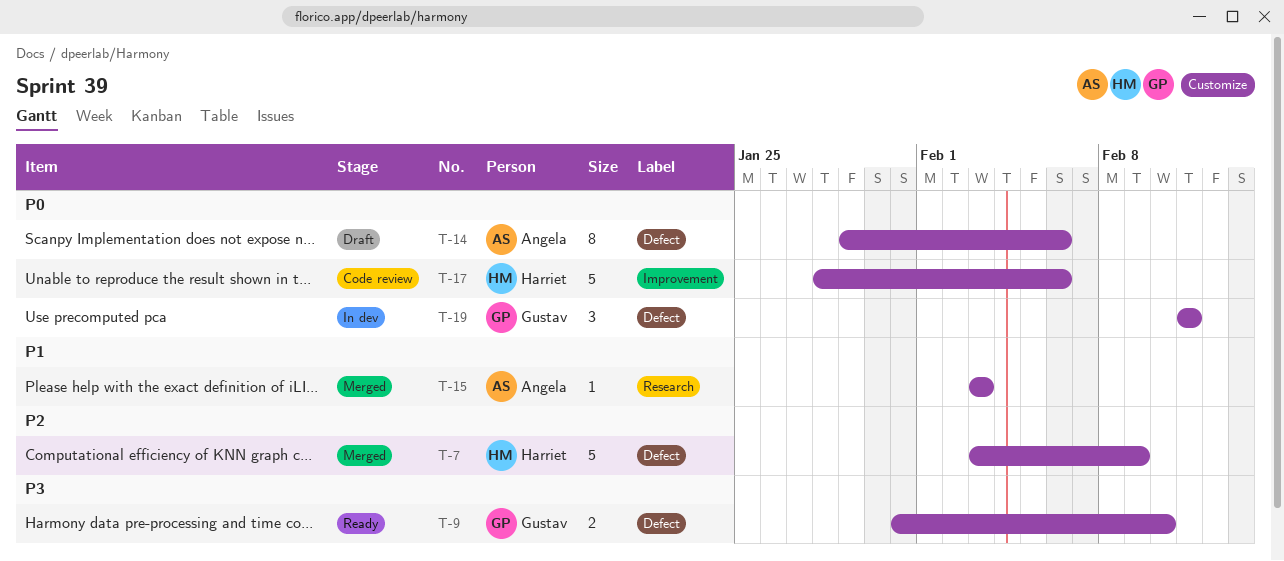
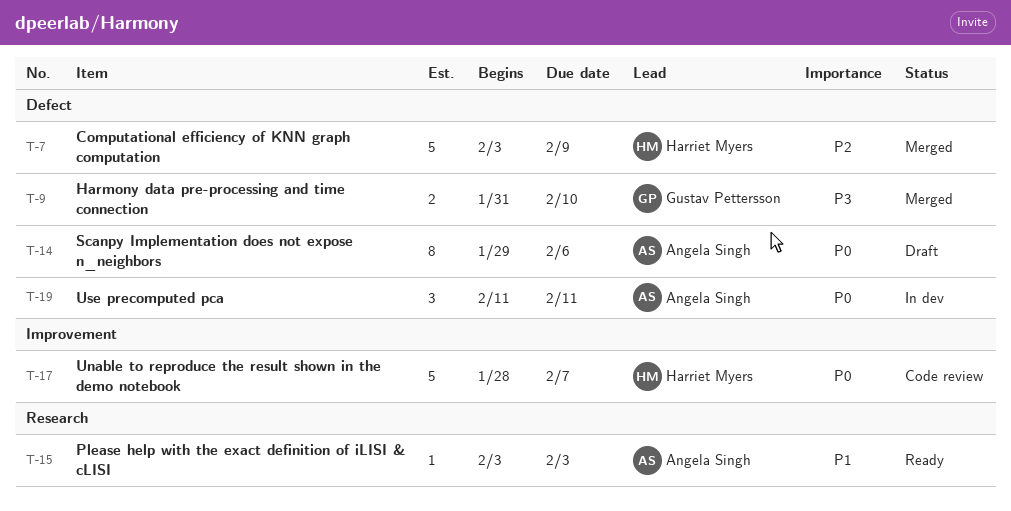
T-9, status: Ready -> Merged
T-15, status: Merged -> Ready
T-17, due: Feb 6 -> Feb 7
T-19, owner: Gustav Pettersson -> Angela Singh

